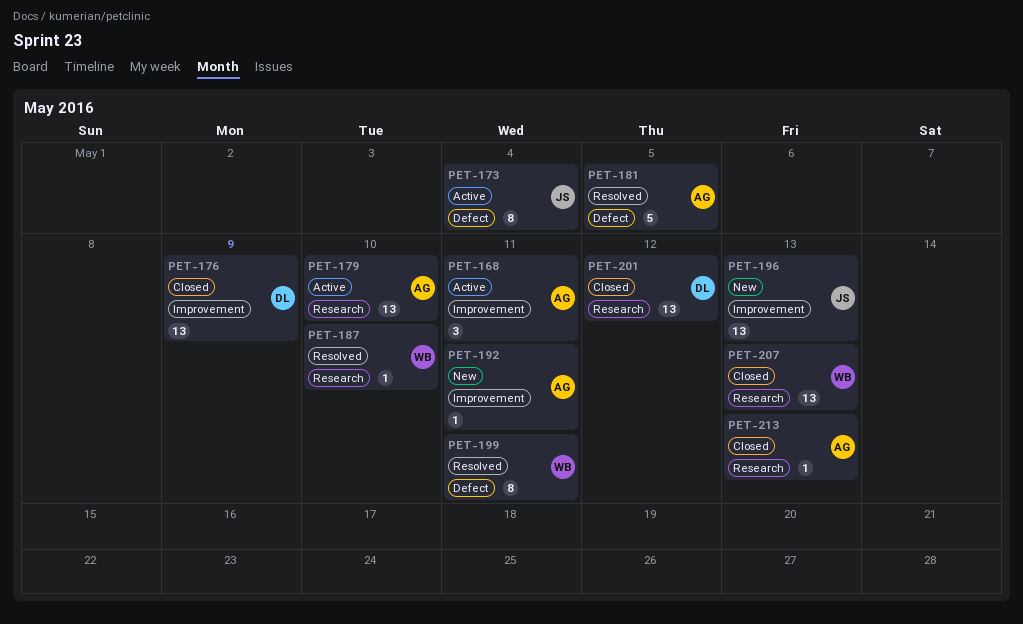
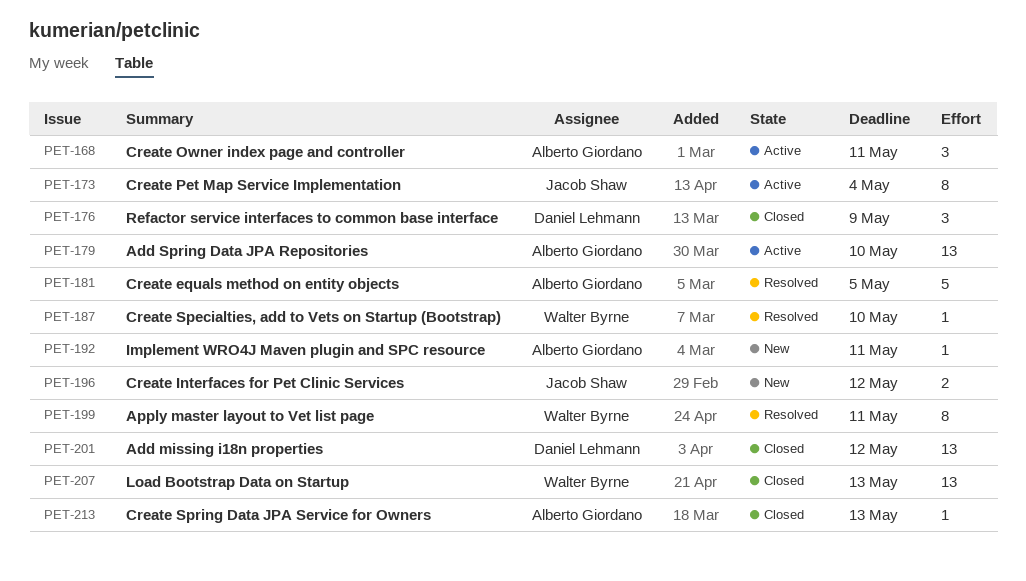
PET-176, estimate: 13 -> 3
PET-196, estimate: 13 -> 2
PET-196, due: May 13 -> May 12

